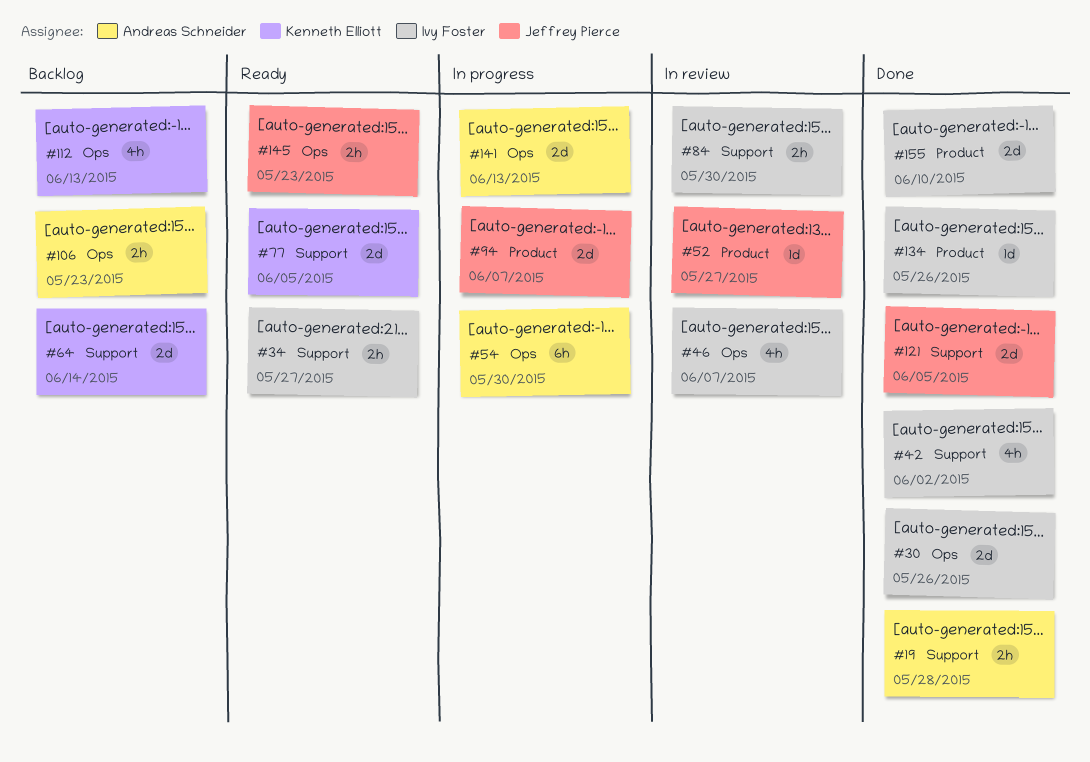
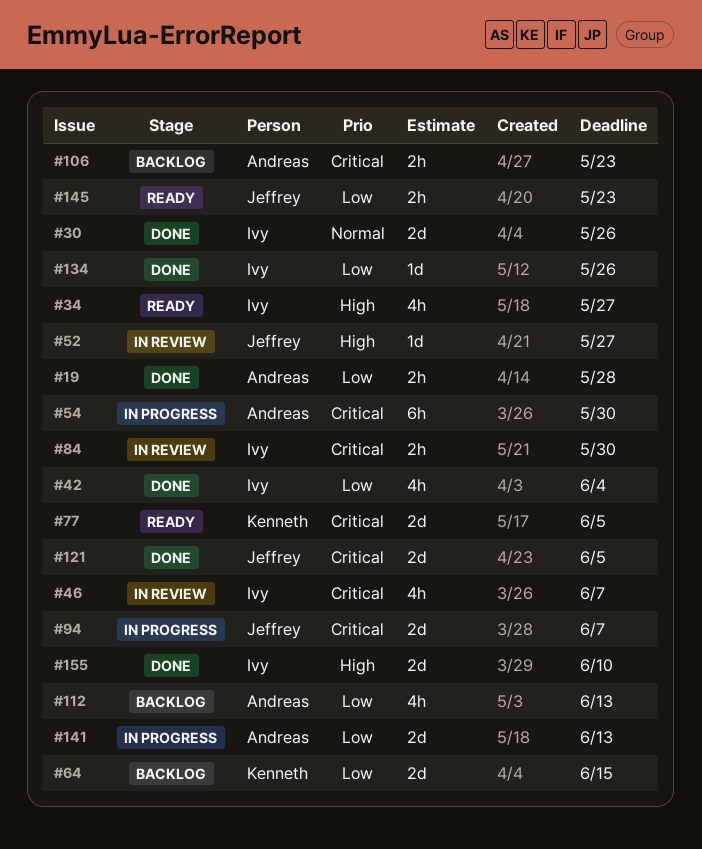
#34, estimate: 2h -> 4h
#42, due: Jun 2 -> Jun 4
#64, due: Jun 14 -> Jun 15
#112, owner: Kenneth Elliott -> Andreas Schneider

